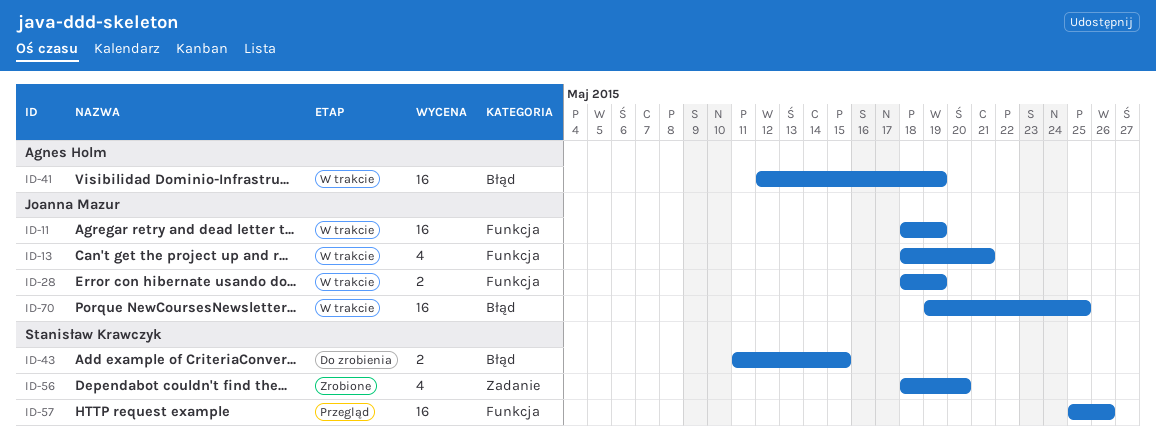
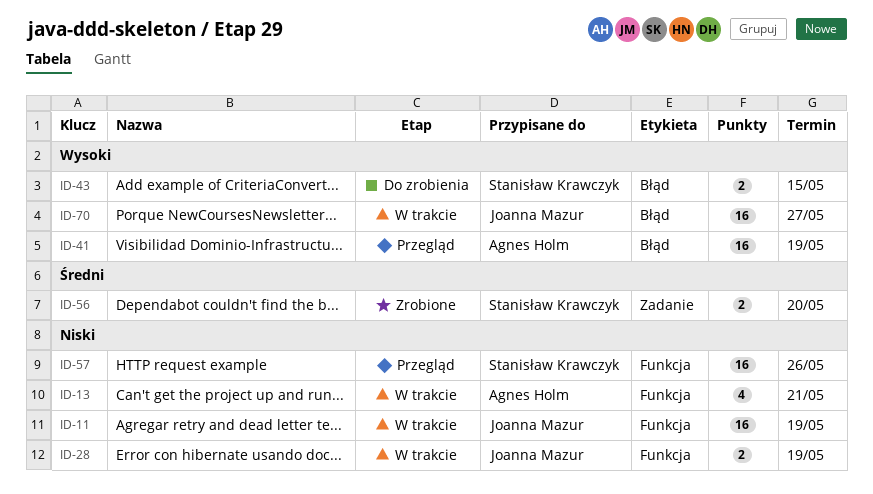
ID-13, owner: Joanna Mazur -> Agnes Holm
ID-41, status: W trakcie -> Przegląd
ID-56, estimate: 4 -> 2
ID-70, due: May 25 -> May 27

